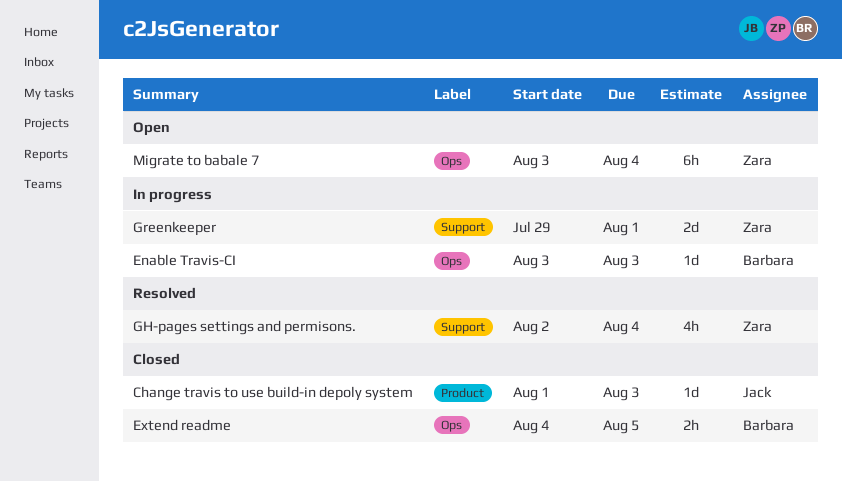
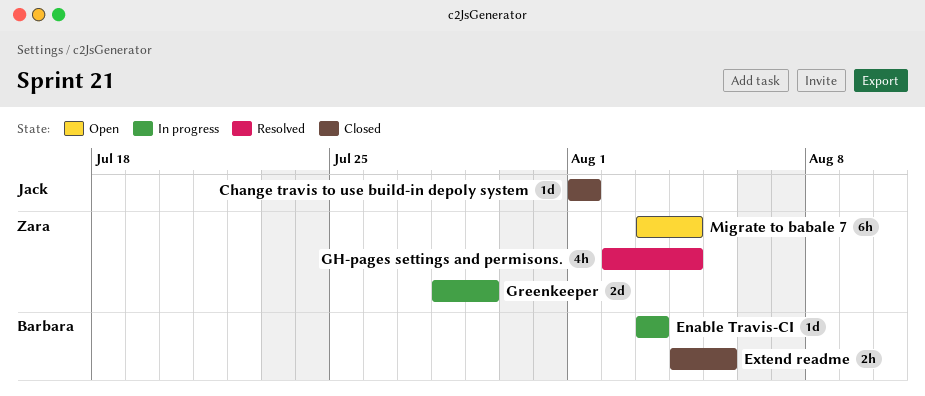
Change travis to use build-in depoly system, due: Aug 3 -> Aug 1
Greenkeeper, start: Jul 29 -> Jul 28
Greenkeeper, due: Aug 1 -> Jul 29

